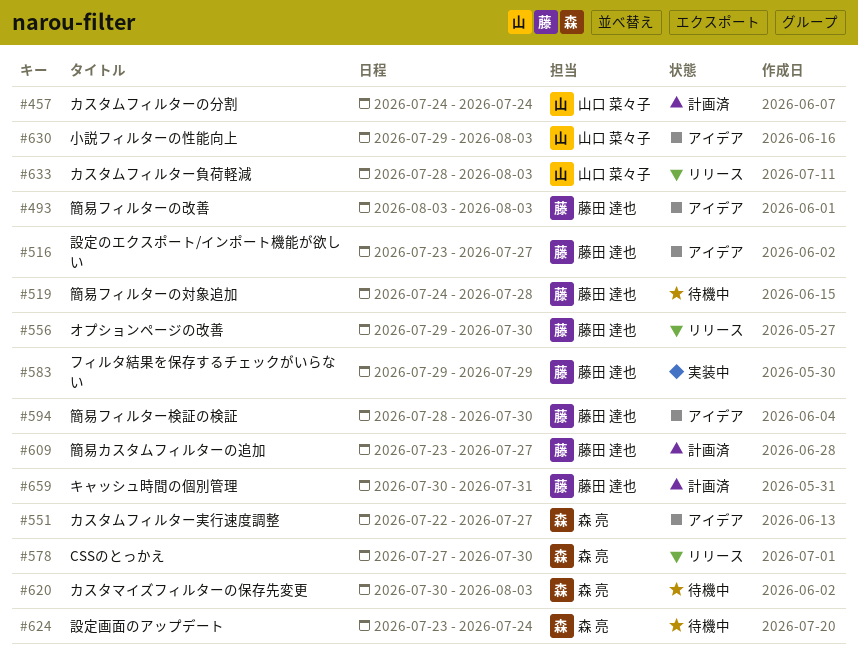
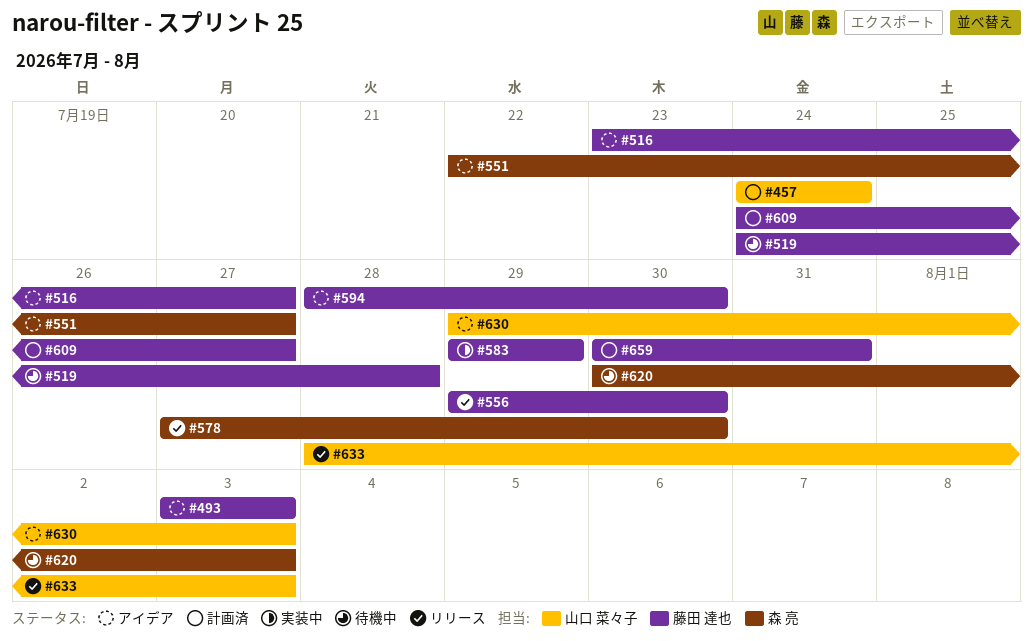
#609, start: Jul 23 -> Jul 24
#624: present -> none

